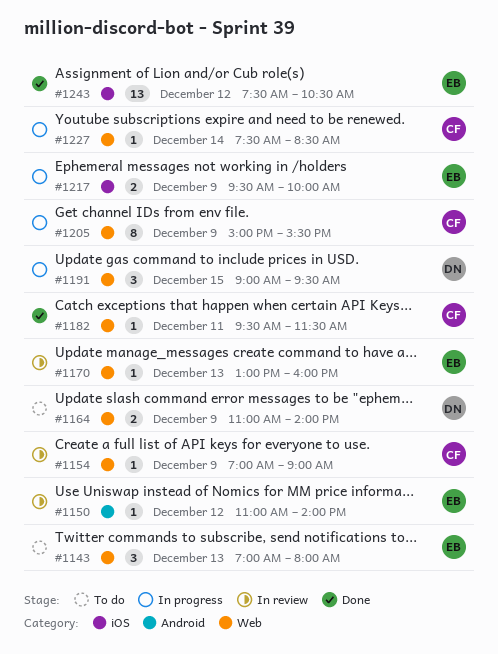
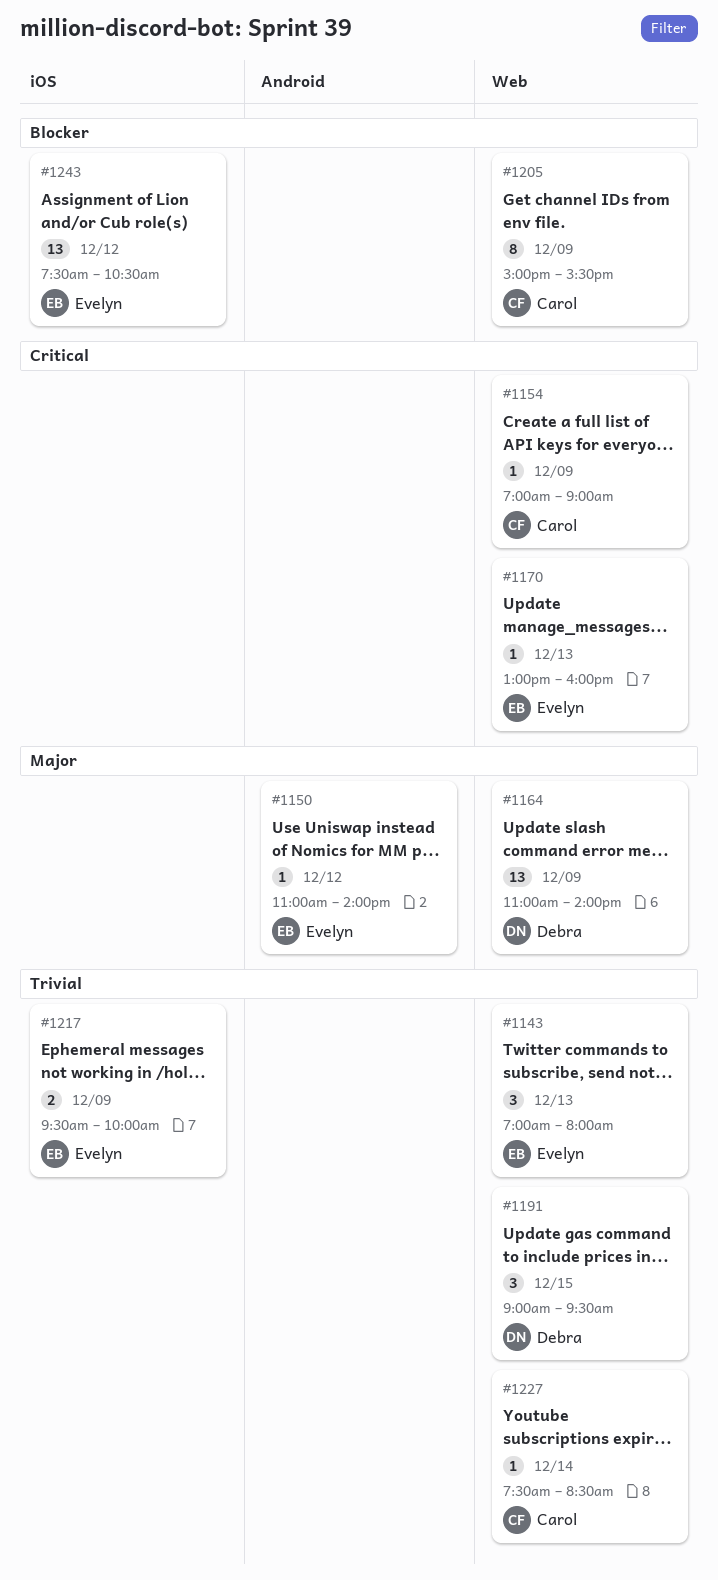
#1164, estimate: 2 -> 13
#1182: present -> none

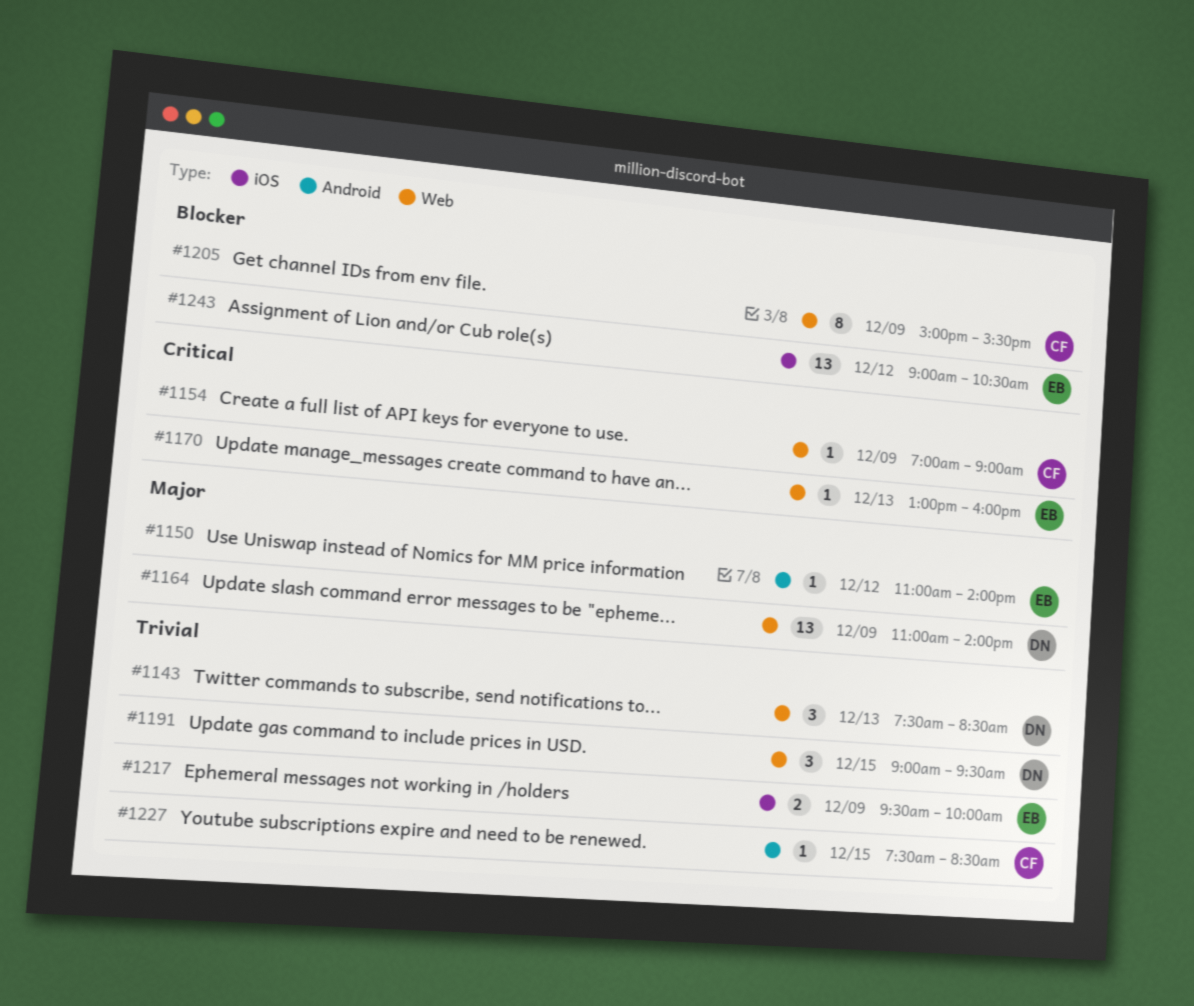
#1143, owner: Evelyn -> Debra
#1143, begins: 07:00 -> 07:30
#1143, ends: 08:00 -> 08:30
#1227, label: Web -> Android
#1227, day: Dec 14 -> Dec 15
#1243, begins: 07:30 -> 09:00

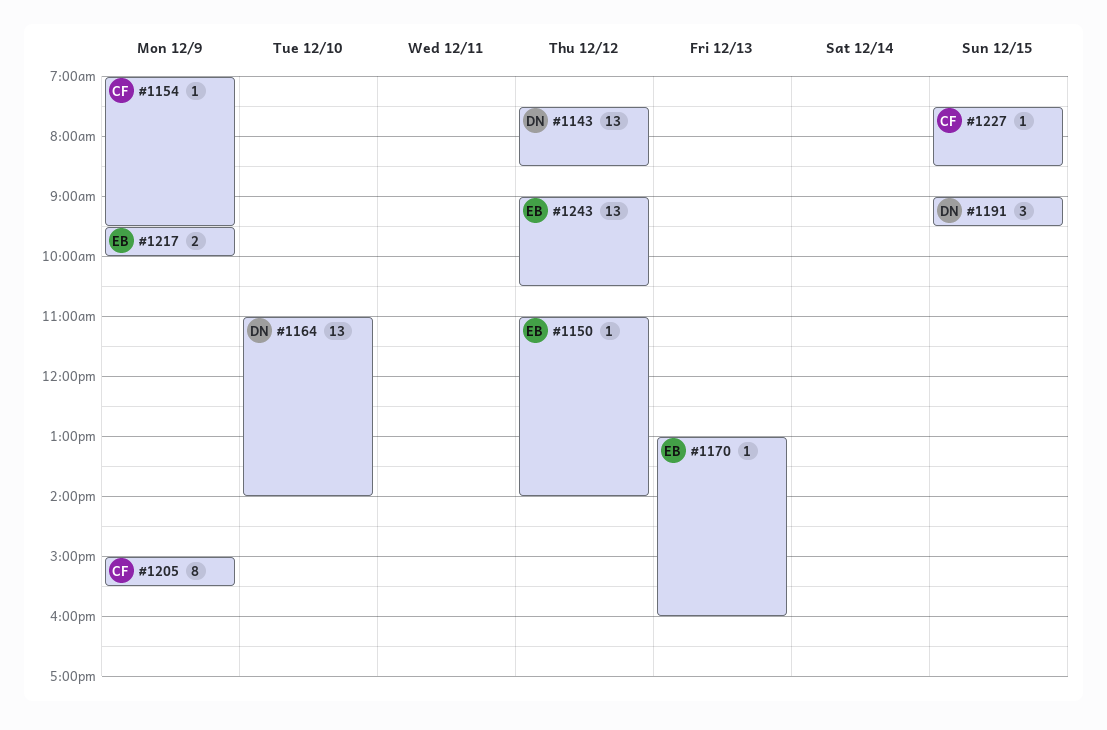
#1143, estimate: 3 -> 13
#1143, day: Dec 13 -> Dec 12
#1154, ends: 09:00 -> 09:30
#1164, day: Dec 9 -> Dec 10

